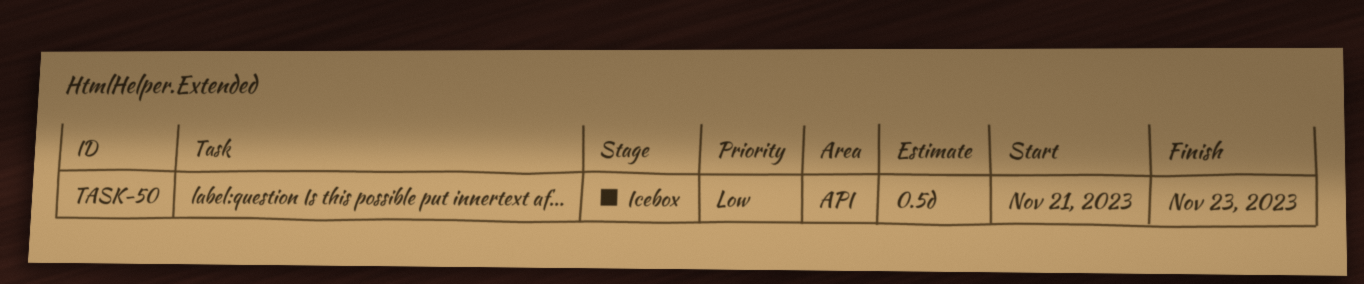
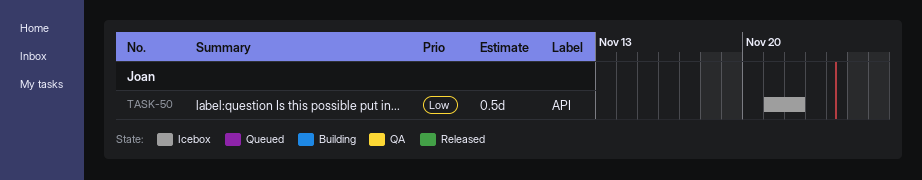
TASK-50, due: Nov 23 -> Nov 22

